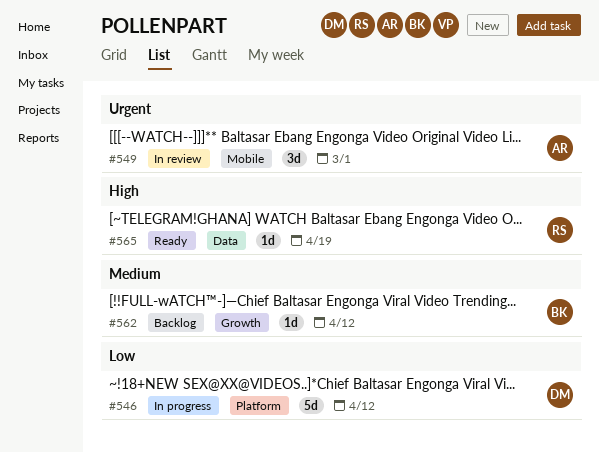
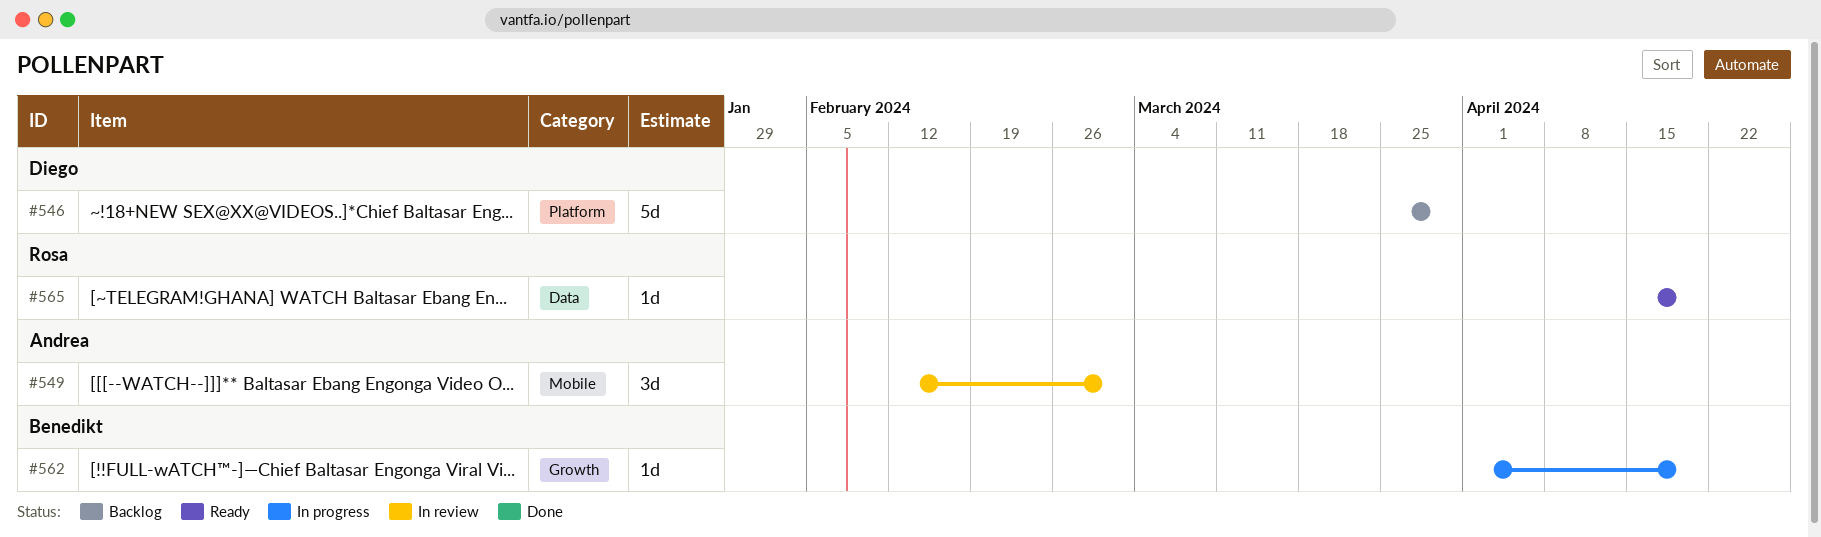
#546, status: In progress -> Backlog
#546, due: Apr 12 -> Mar 29
#562, status: Backlog -> In progress
#562, due: Apr 12 -> Apr 19

